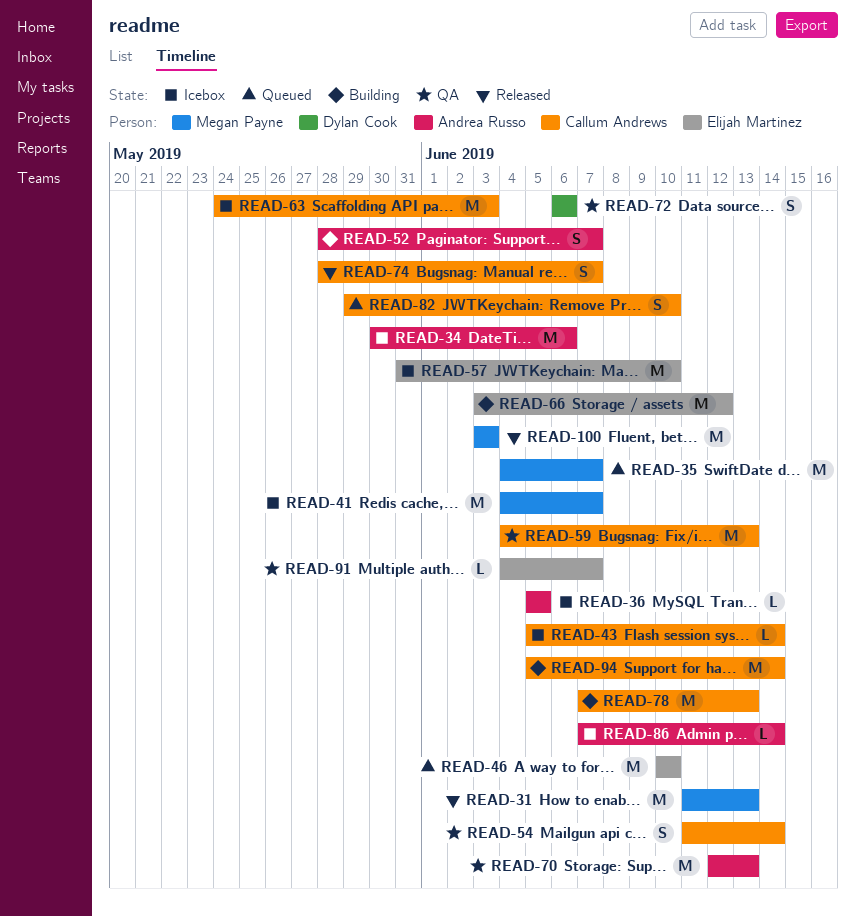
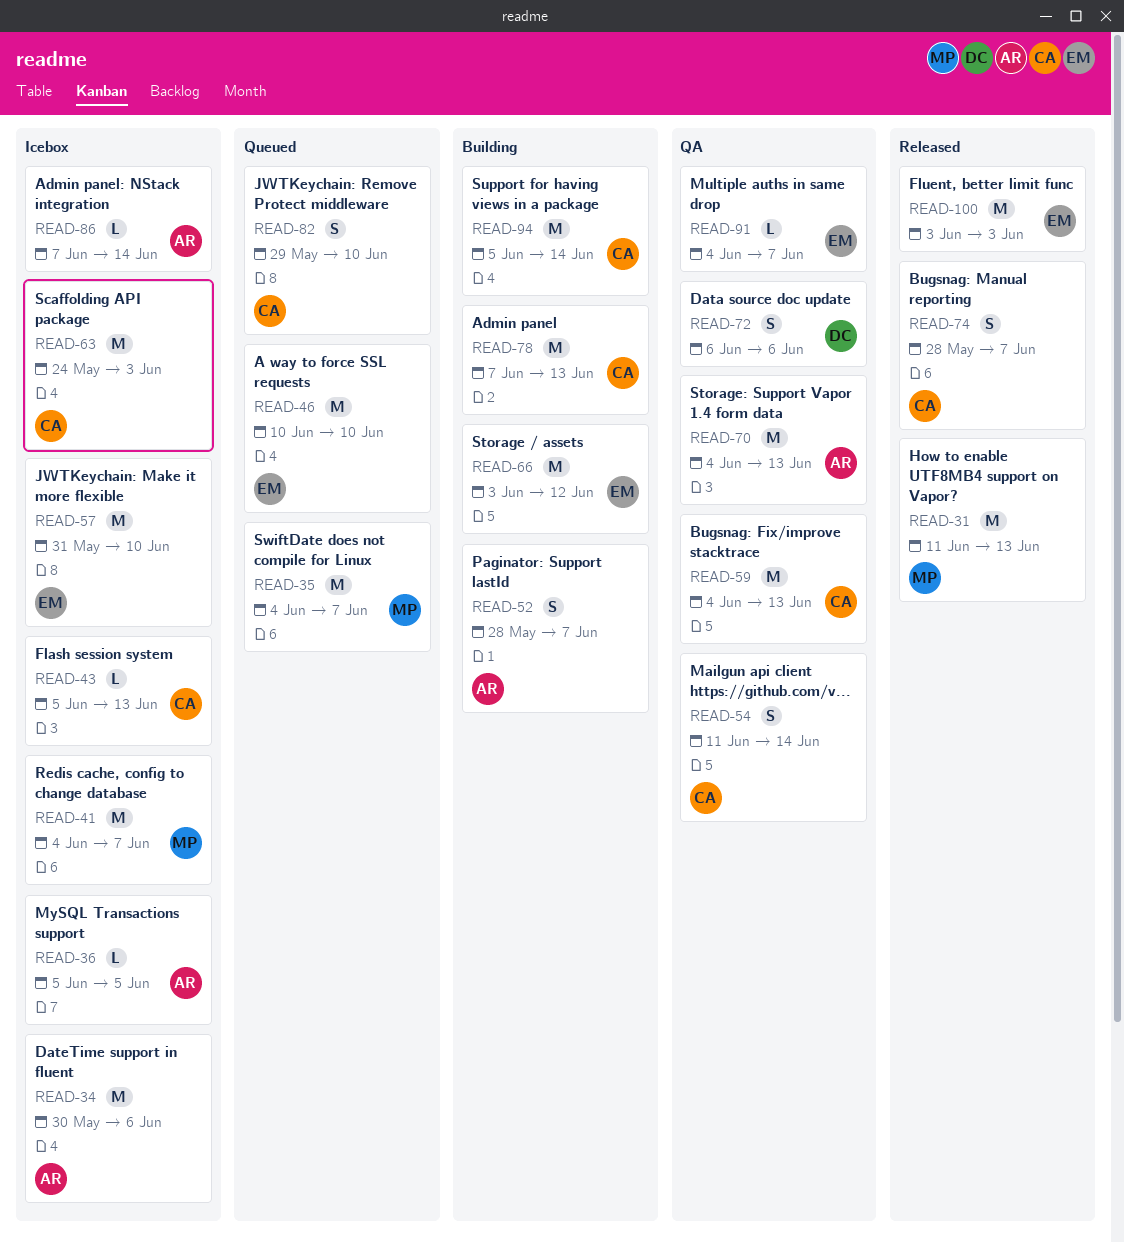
READ-43, due: Jun 14 -> Jun 13
READ-70, start: Jun 12 -> Jun 4
READ-100, owner: Megan Payne -> Elijah Martinez

